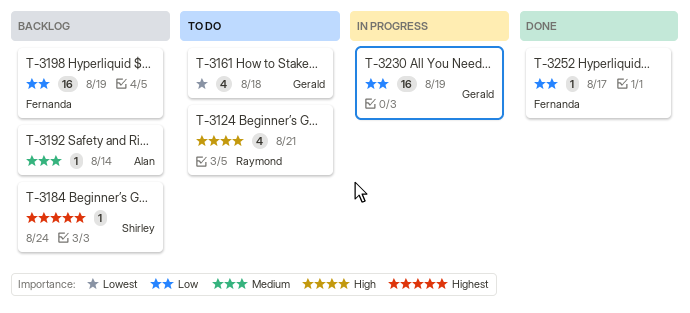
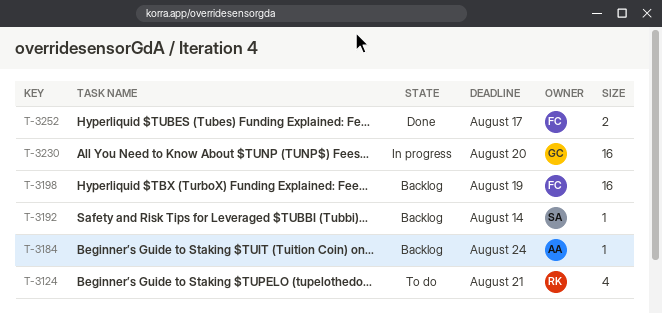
T-3161: present -> none
T-3184, owner: Shirley -> Alan
T-3192, owner: Alan -> Shirley
T-3230, due: Aug 19 -> Aug 20
T-3252, estimate: 1 -> 2

